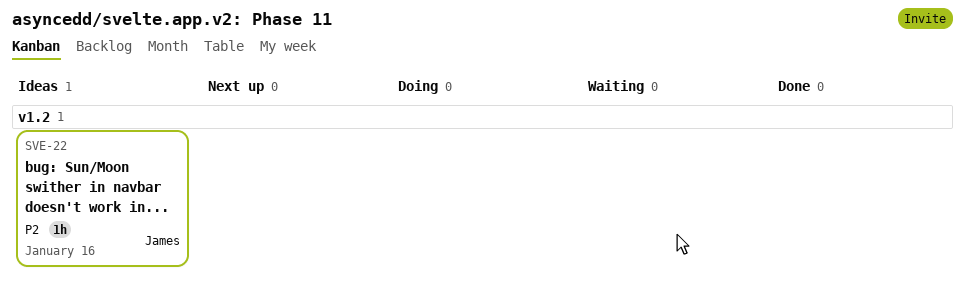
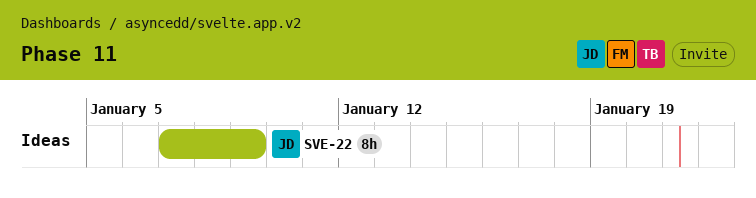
SVE-22, estimate: 1h -> 8h
SVE-22, due: Jan 16 -> Jan 9

